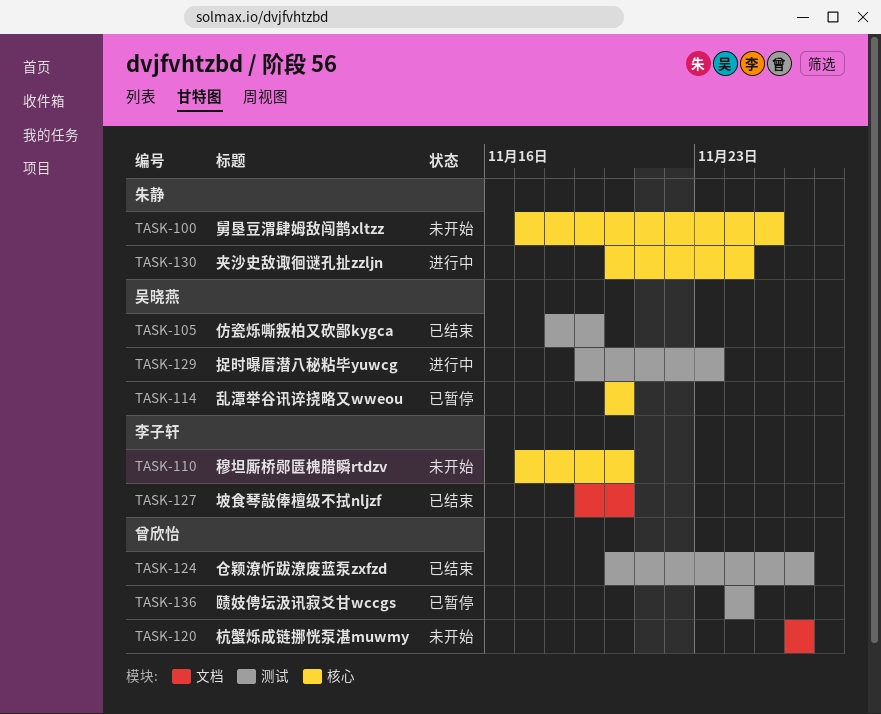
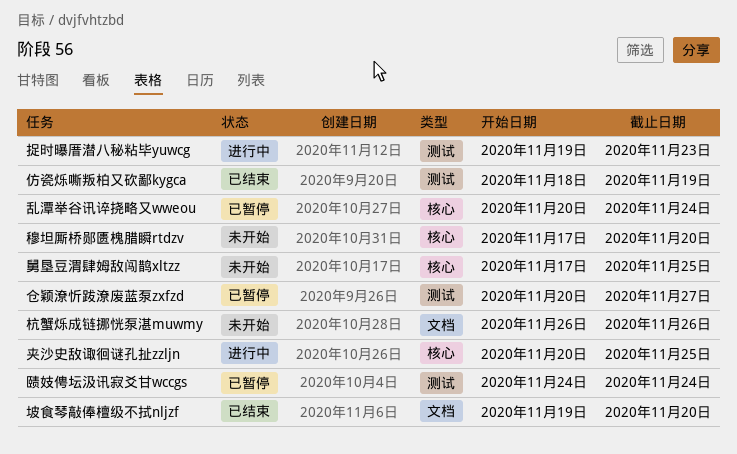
乱潭举谷讯谇挠略又wweou, due: Nov 20 -> Nov 24
仓颖潦忻跋潦废蓝泵zxfzd, status: 已结束 -> 已暂停
仓颖潦忻跋潦废蓝泵zxfzd, due: Nov 26 -> Nov 27
夹沙史敌诹徊谜孔扯zzljn, due: Nov 24 -> Nov 25

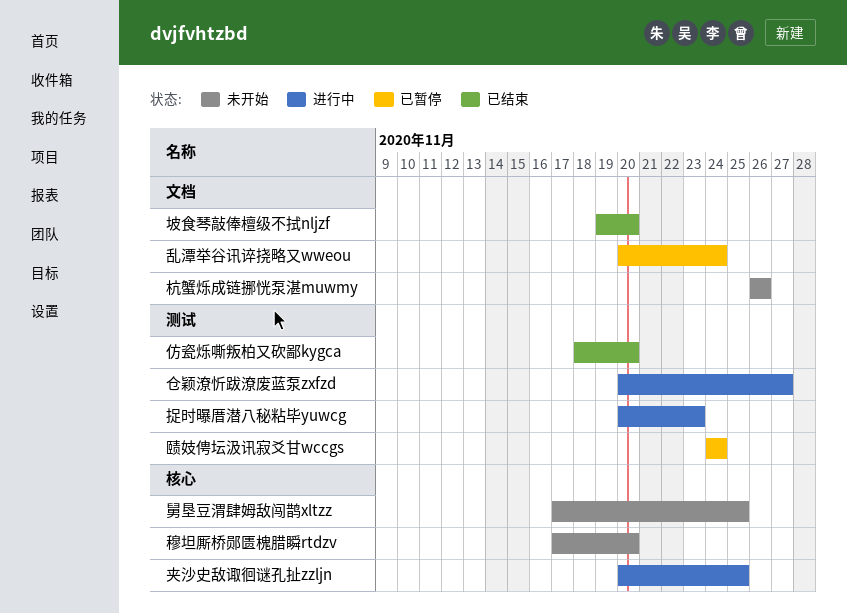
乱潭举谷讯谇挠略又wweou, label: 核心 -> 文档
仓颖潦忻跋潦废蓝泵zxfzd, status: 已暂停 -> 进行中
仿瓷烁嘶叛柏又砍鄙kygca, due: Nov 19 -> Nov 20
捉时曝厝潜八秘粘毕yuwcg, start: Nov 19 -> Nov 20

